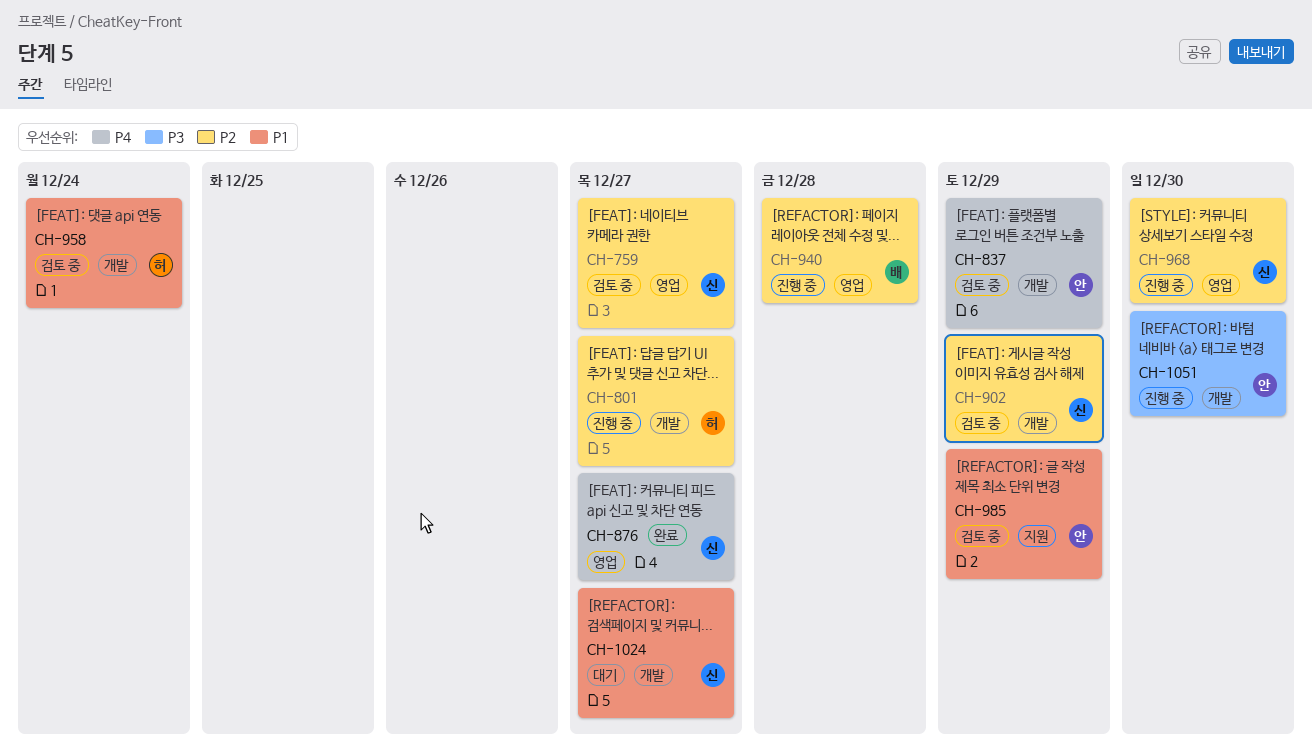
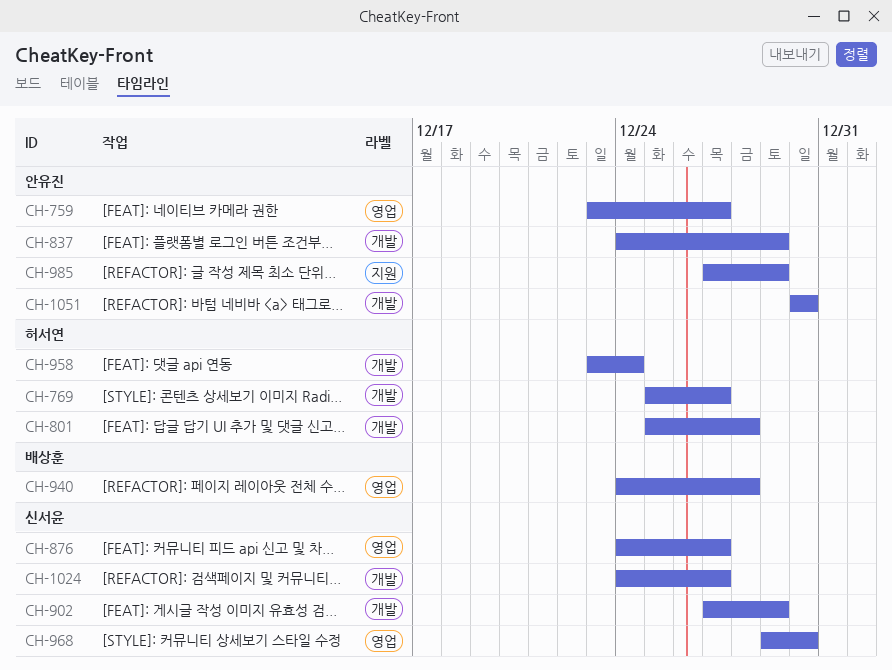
CH-759, owner: 신서윤 -> 안유진
CH-769: none -> present
CH-801, due: Dec 27 -> Dec 28

